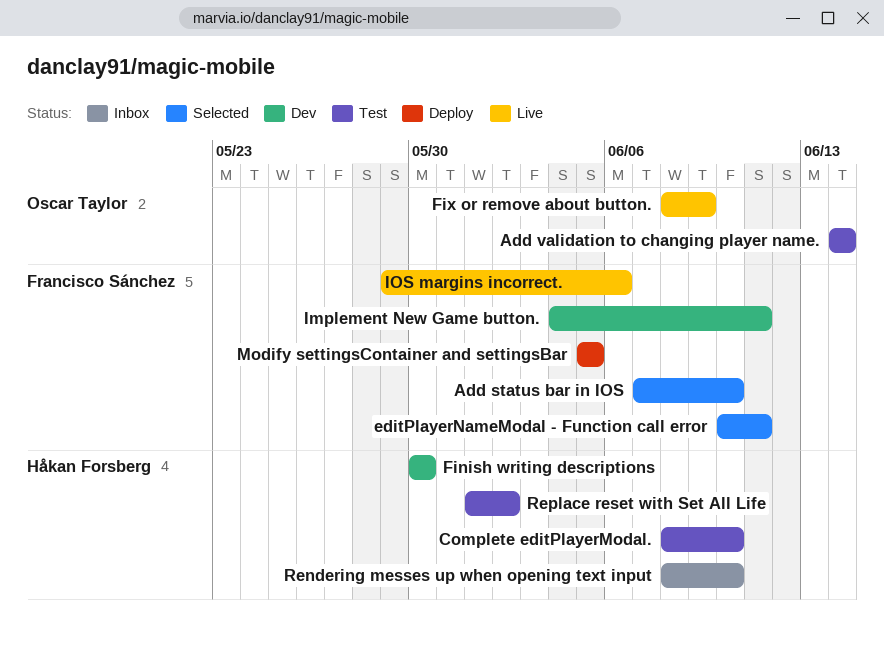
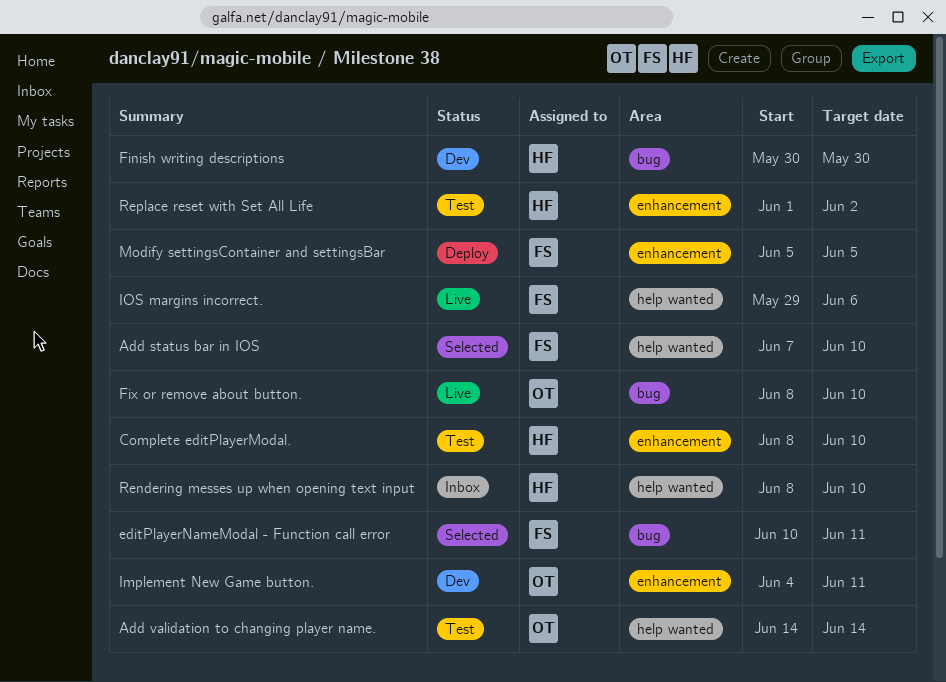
Fix or remove about button., due: Jun 9 -> Jun 10
Implement New Game button., owner: Francisco Sánchez -> Oscar Taylor

